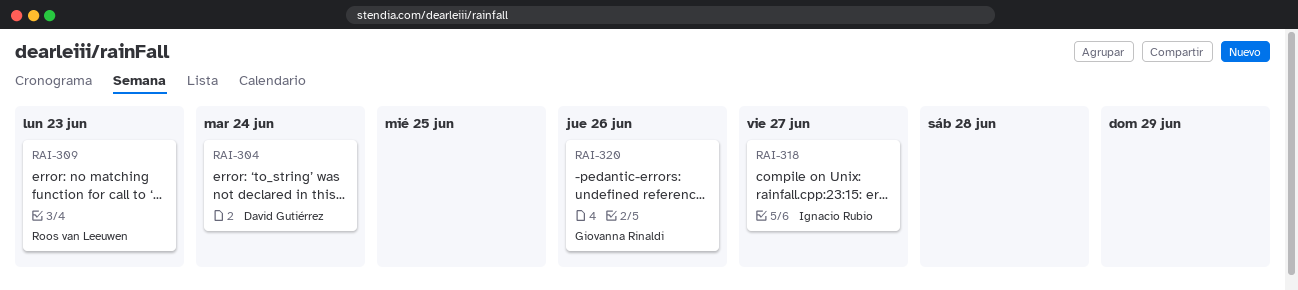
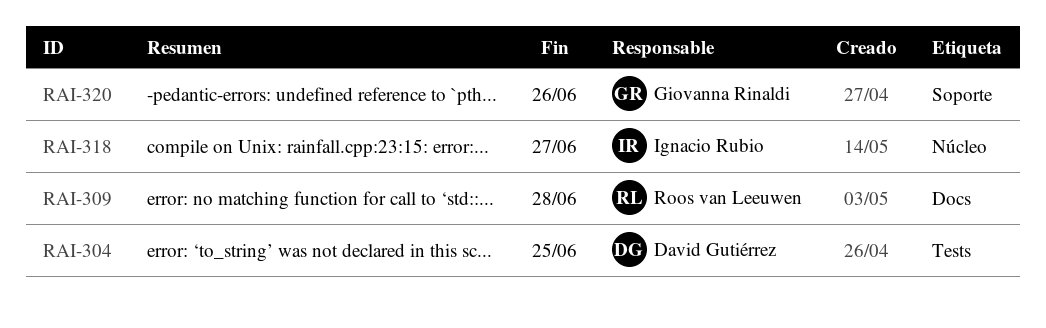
RAI-304, due: Jun 24 -> Jun 25
RAI-309, due: Jun 23 -> Jun 28

